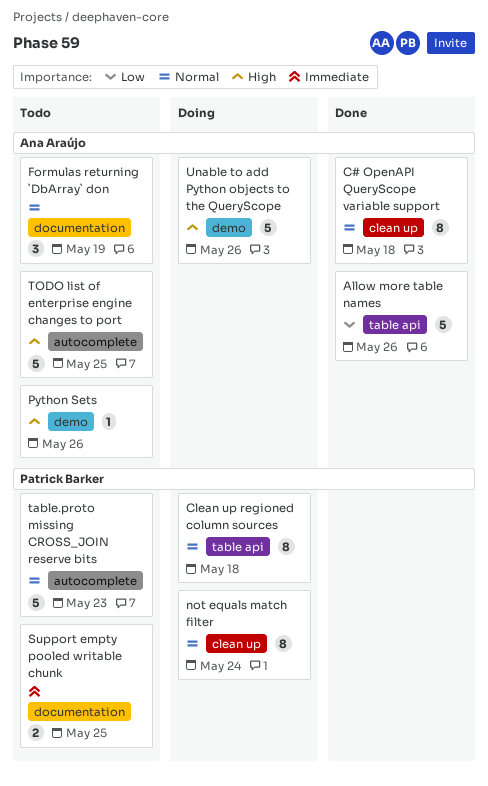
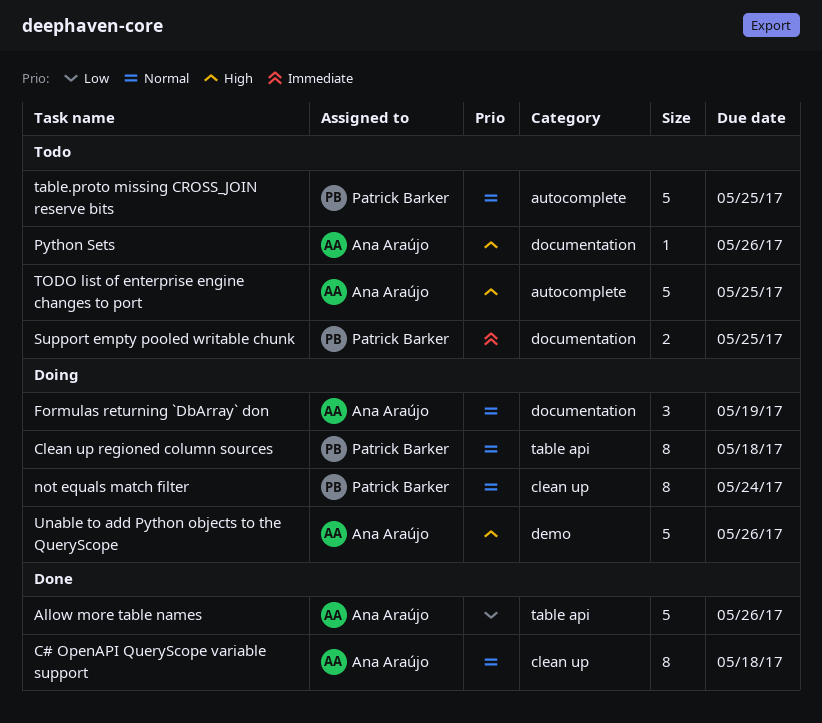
Formulas returning `DbArray` don, status: Todo -> Doing
Python Sets, label: demo -> documentation
table.proto missing CROSS_JOIN reserve bits, due: May 23 -> May 25

